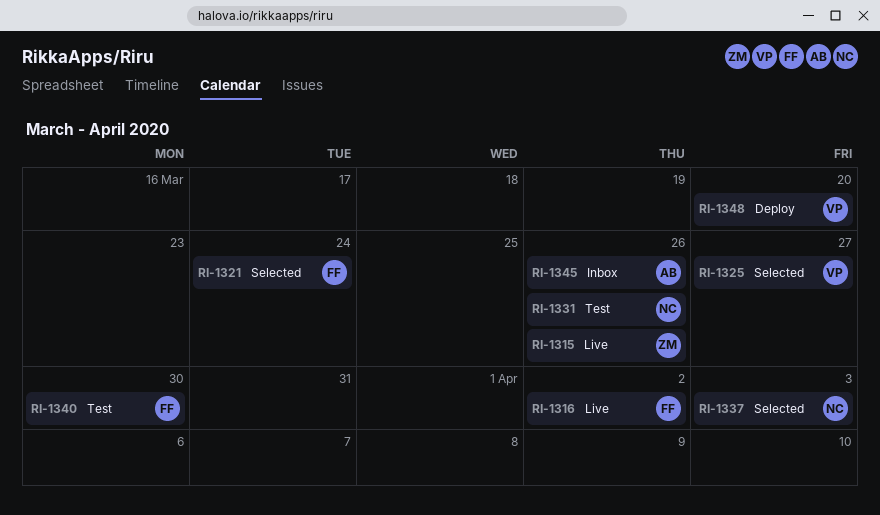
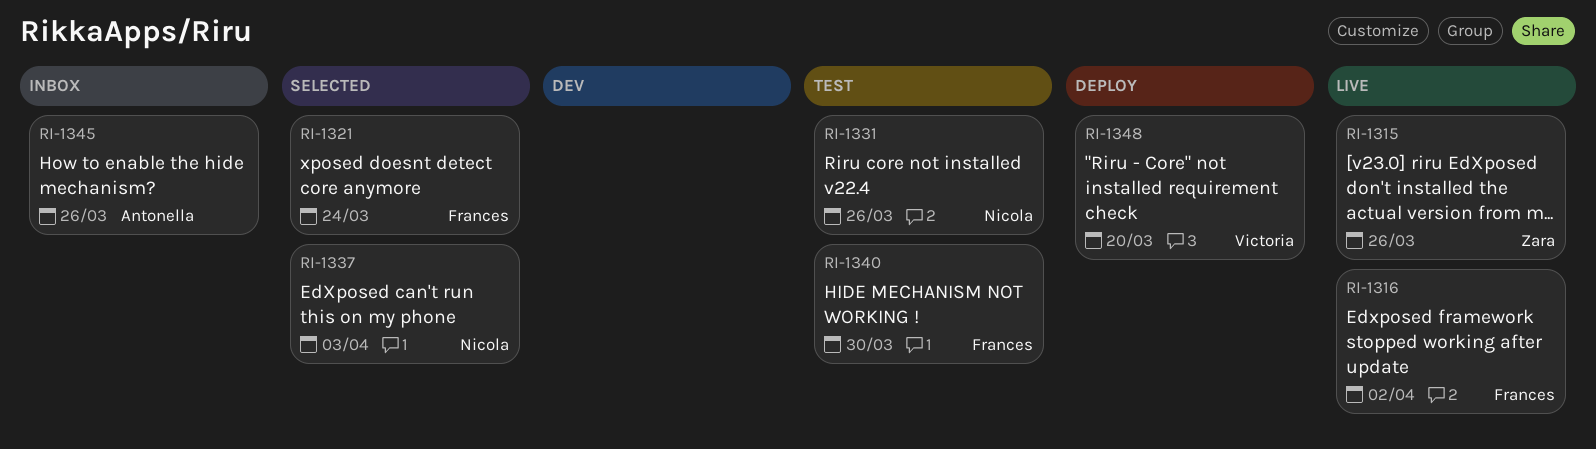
RI-1325: present -> none

